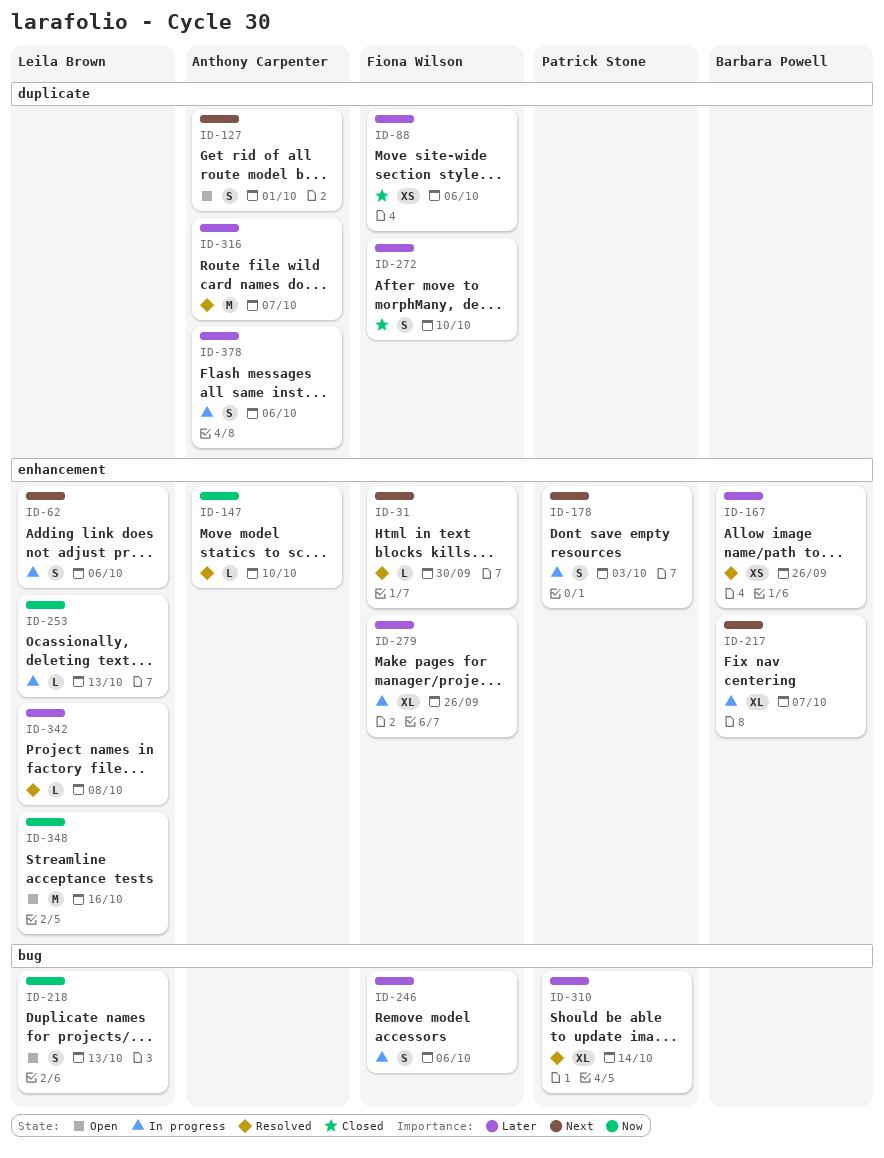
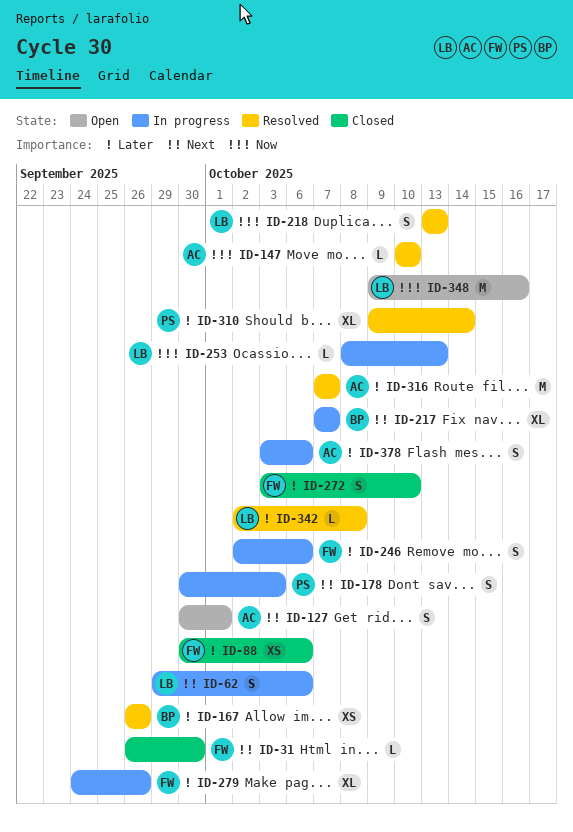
ID-31, status: Resolved -> Closed
ID-218, status: Open -> Resolved

